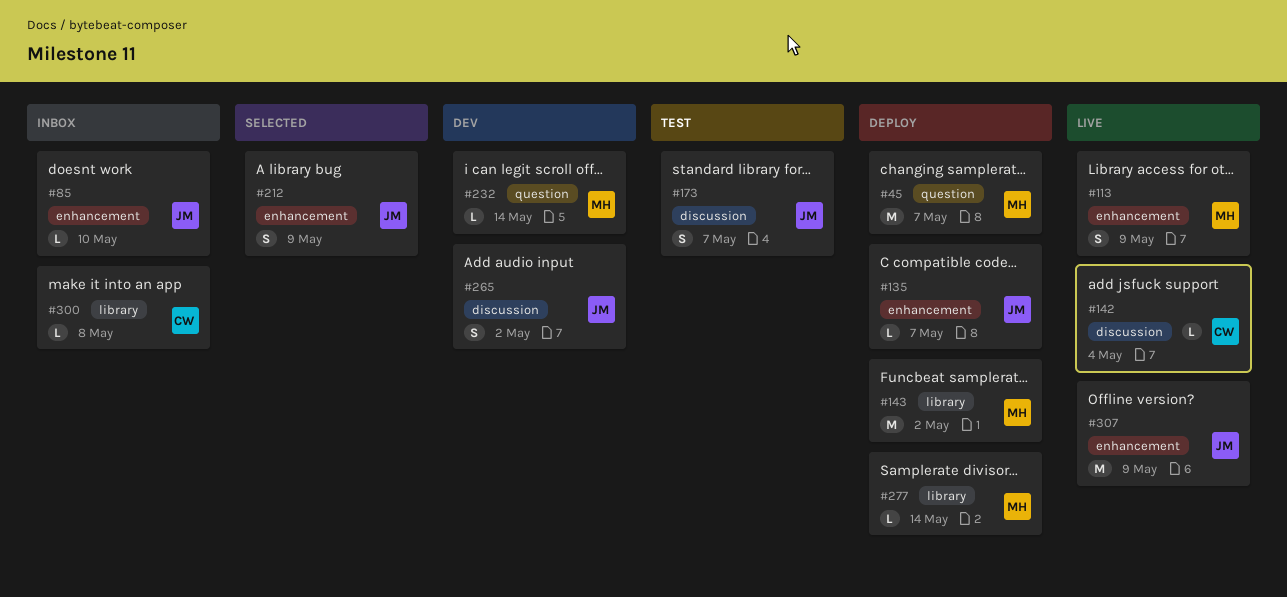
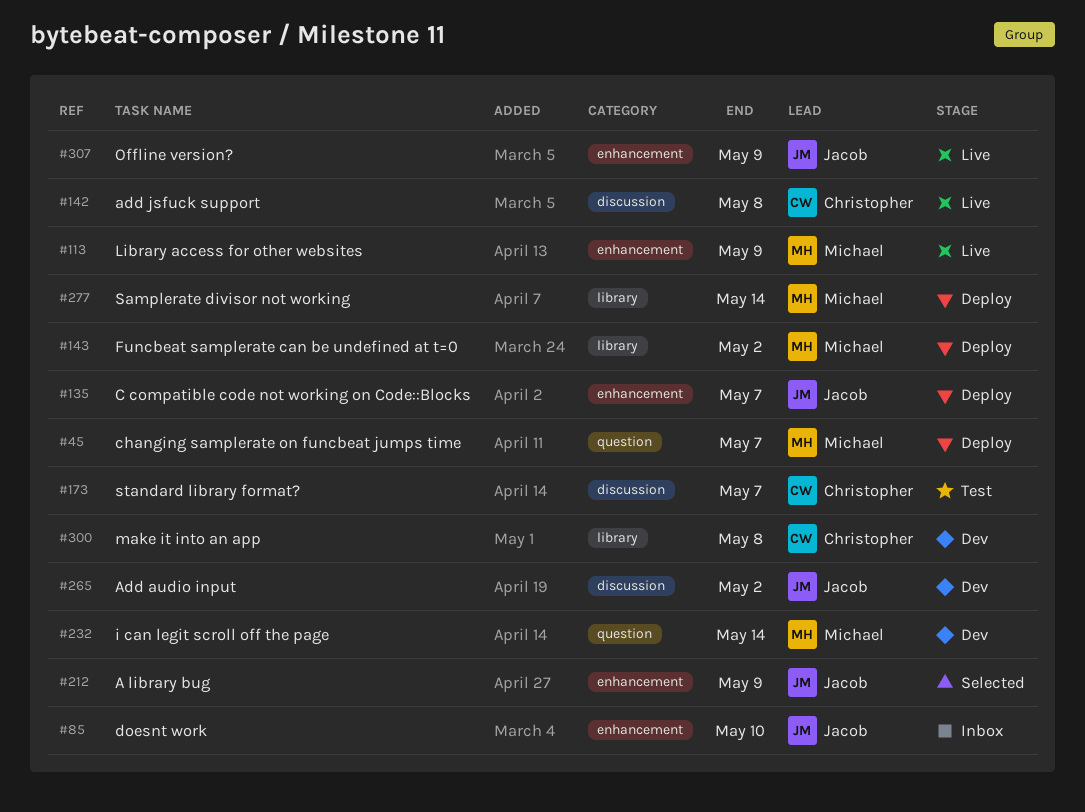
#142, due: May 4 -> May 8
#173, owner: Jacob -> Christopher
#300, status: Inbox -> Dev

